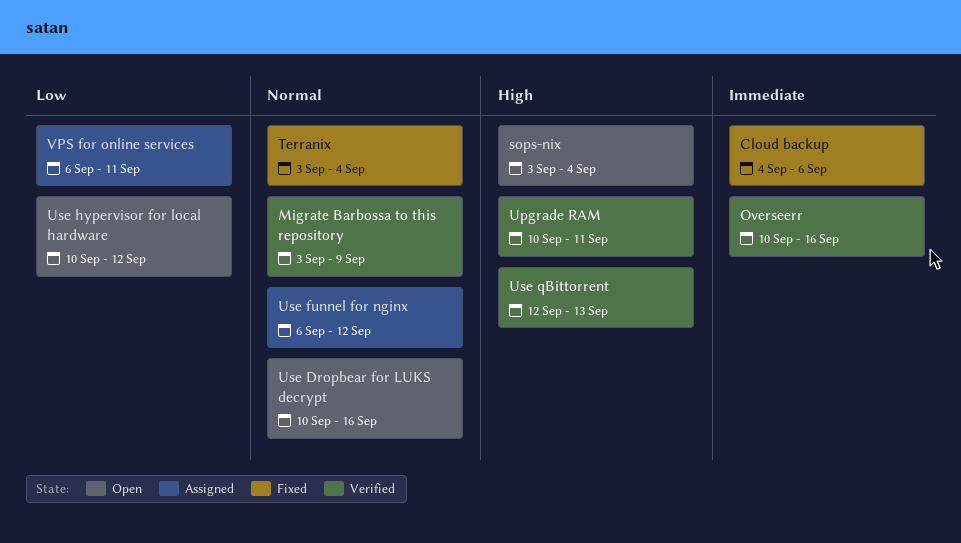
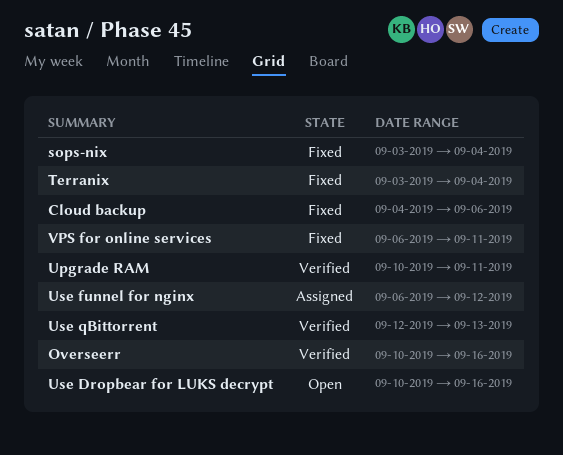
Migrate Barbossa to this repository: present -> none
sops-nix, status: Open -> Fixed
Use hypervisor for local hardware: present -> none
VPS for online services, status: Assigned -> Fixed

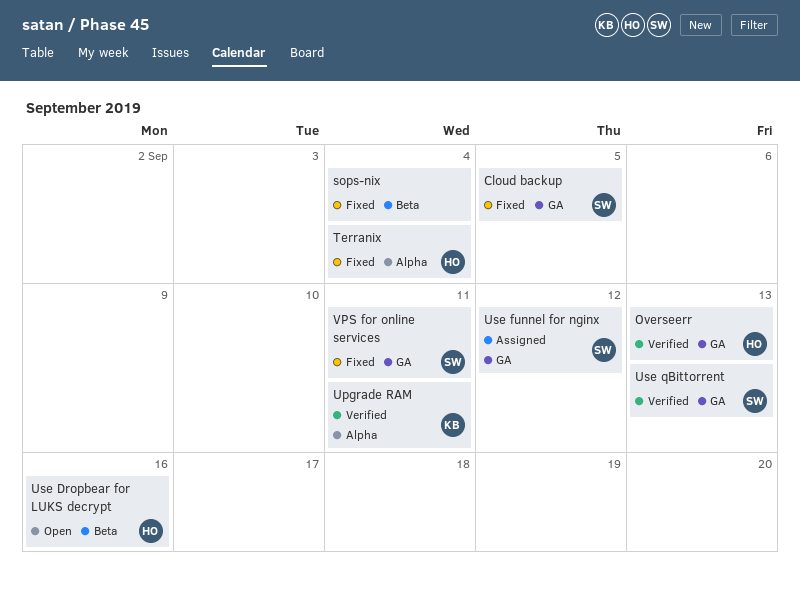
Cloud backup, due: Sep 6 -> Sep 5
Overseerr, due: Sep 16 -> Sep 13

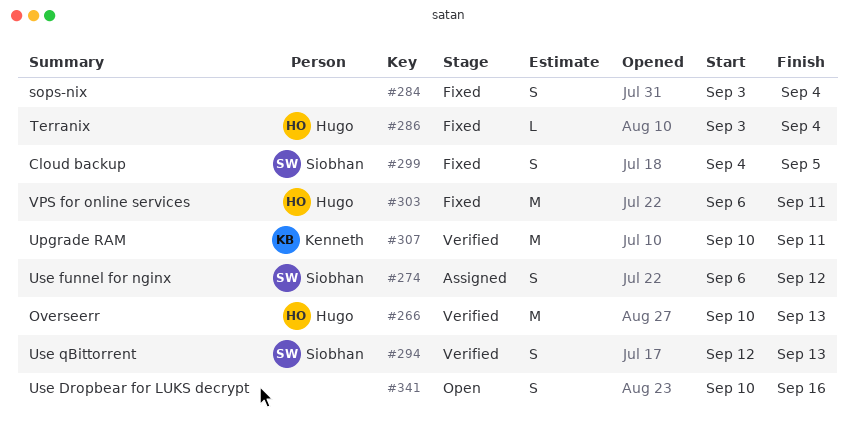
Use Dropbear for LUKS decrypt, owner: Hugo -> none
VPS for online services, owner: Siobhan -> Hugo

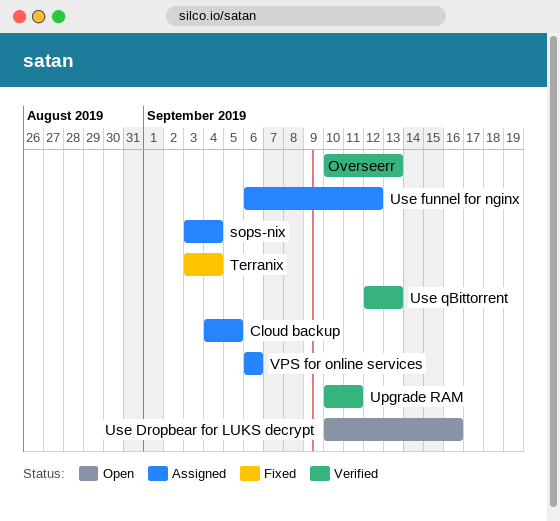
Cloud backup, status: Fixed -> Assigned
sops-nix, status: Fixed -> Assigned
VPS for online services, status: Fixed -> Assigned
VPS for online services, due: Sep 11 -> Sep 6

